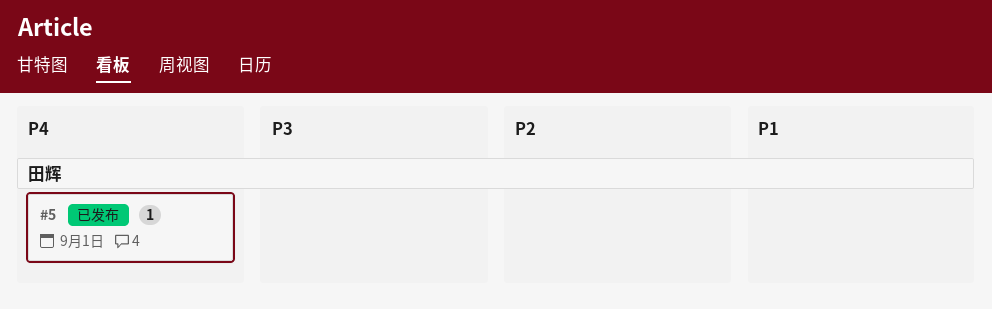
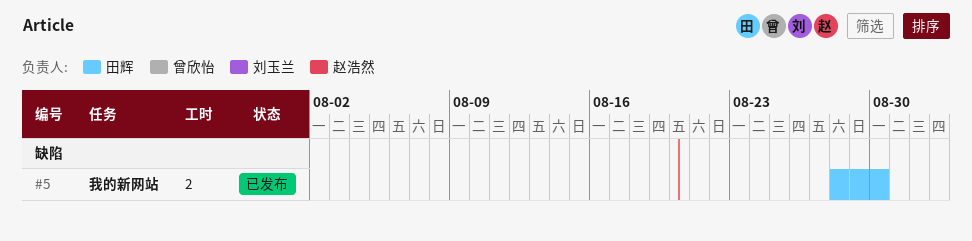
#5, estimate: 1 -> 2
#5, due: Sep 1 -> Aug 30

